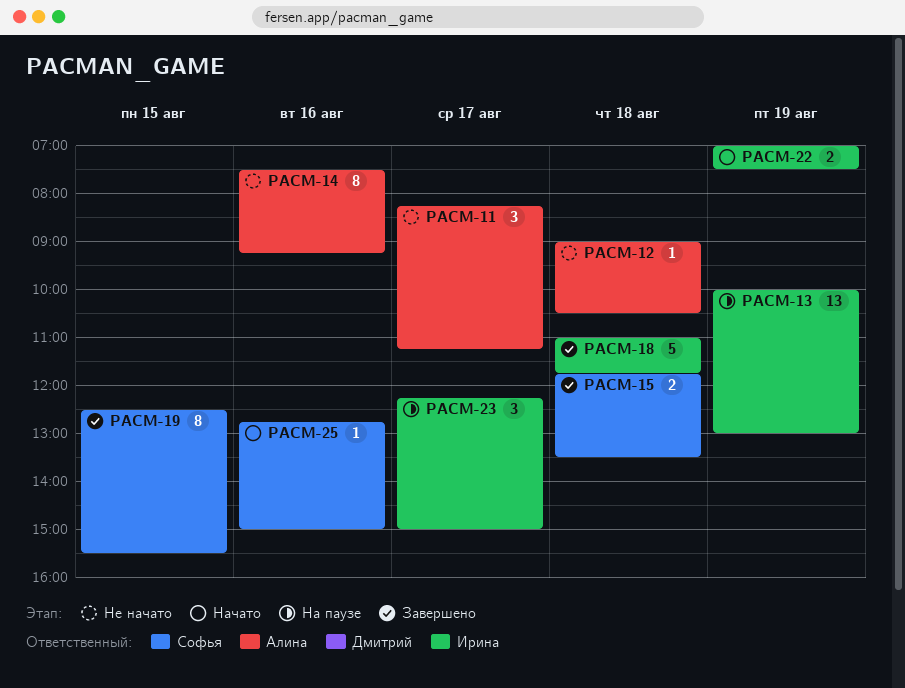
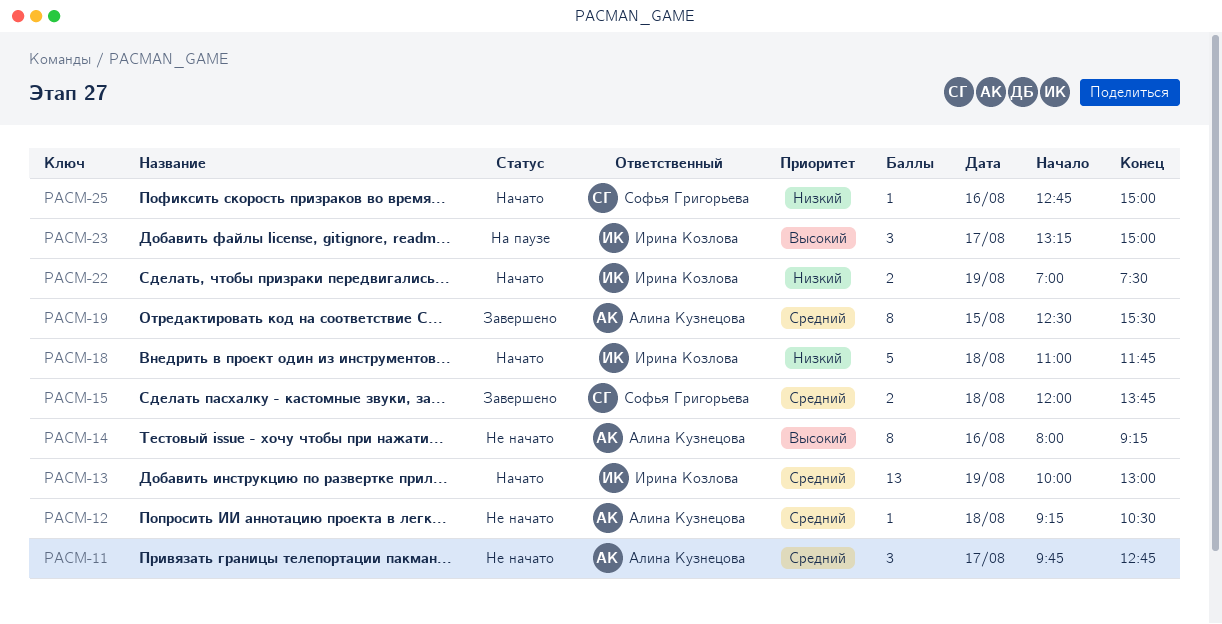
PACM-11, begins: 08:15 -> 09:45
PACM-11, ends: 11:15 -> 12:45
PACM-12, begins: 09:00 -> 09:15
PACM-13, status: На паузе -> Начато
PACM-14, begins: 07:30 -> 08:00
PACM-15, begins: 11:45 -> 12:00
PACM-15, ends: 13:30 -> 13:45
PACM-18, status: Завершено -> Начато
PACM-19, owner: Софья Григорьева -> Алина Кузнецова
PACM-23, begins: 12:15 -> 13:15

